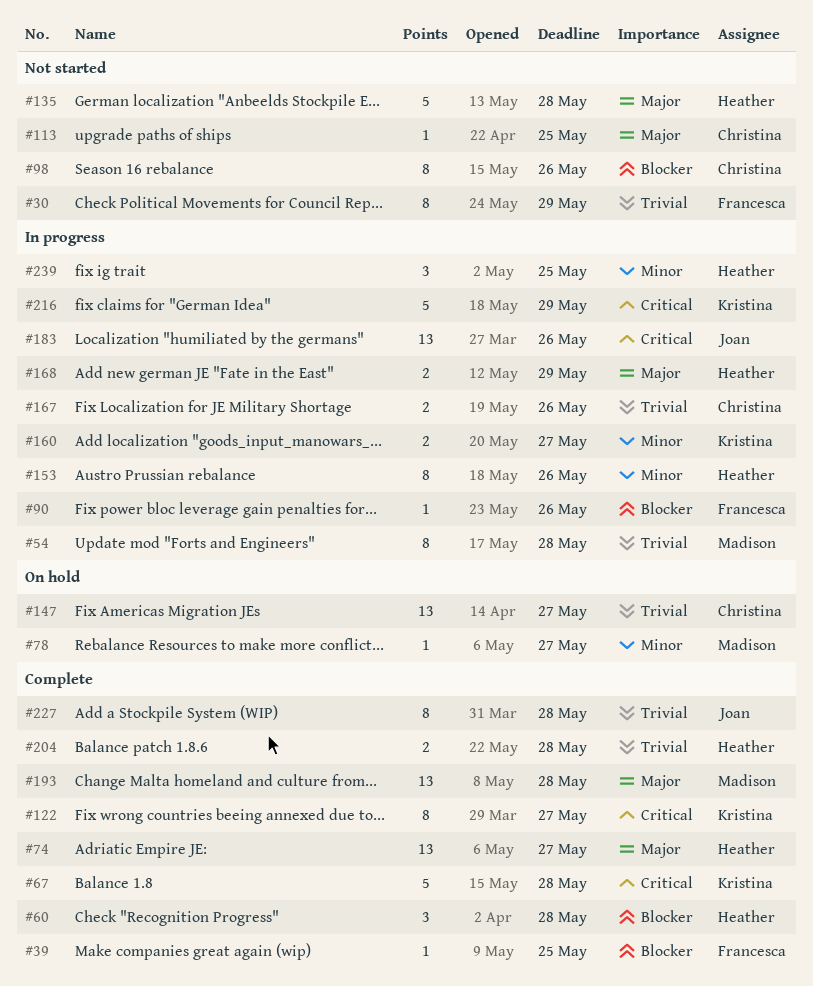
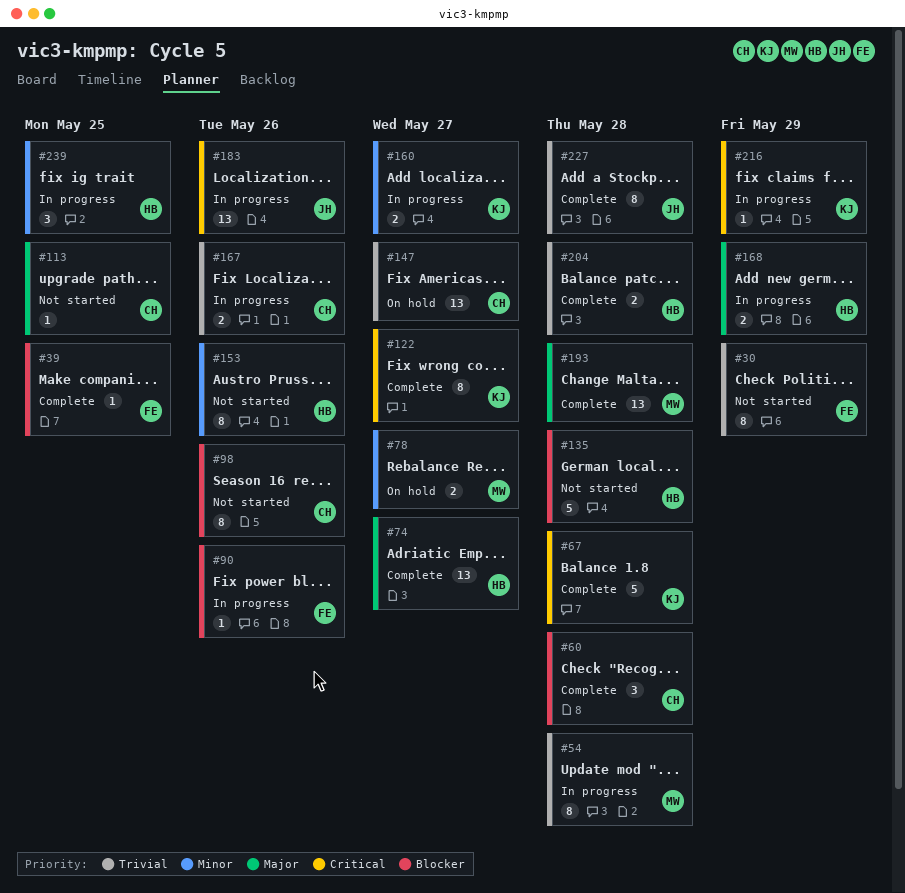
#60, owner: Heather -> Christina
#78, estimate: 1 -> 2
#135, priority: Major -> Blocker
#153, status: In progress -> Not started
#216, estimate: 5 -> 1

